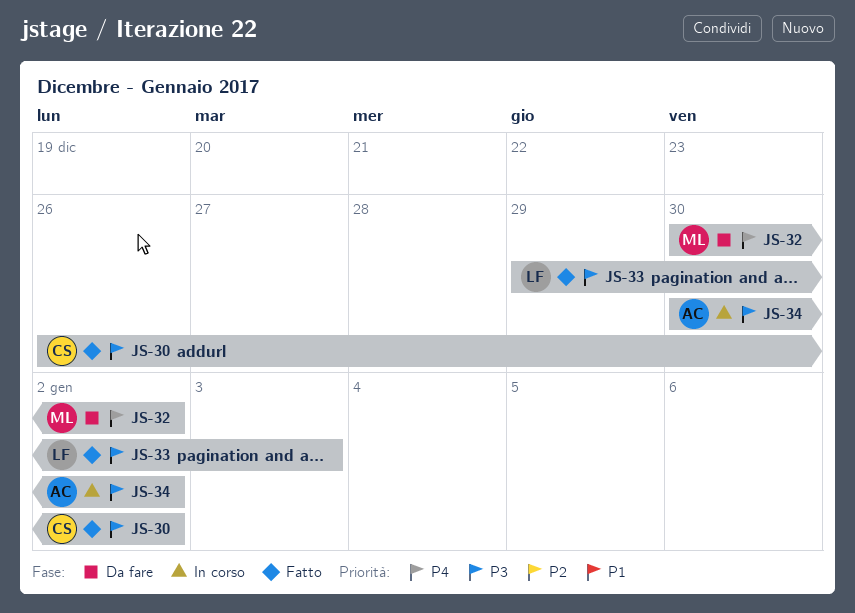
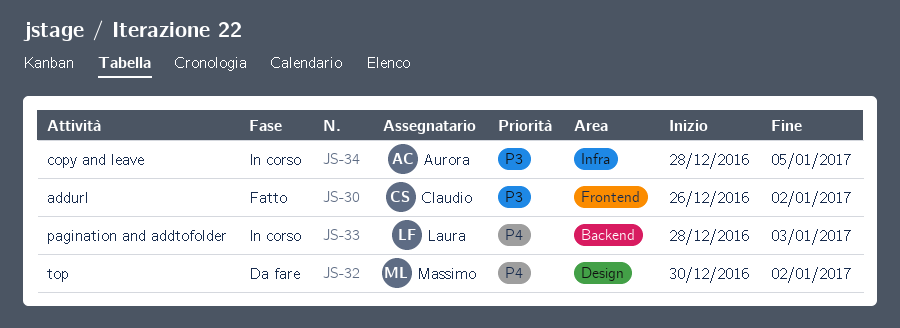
JS-33, status: Fatto -> In corso
JS-33, priority: P3 -> P4
JS-33, start: Dec 29 -> Dec 28
JS-34, start: Dec 30 -> Dec 28
JS-34, due: Jan 2 -> Jan 5

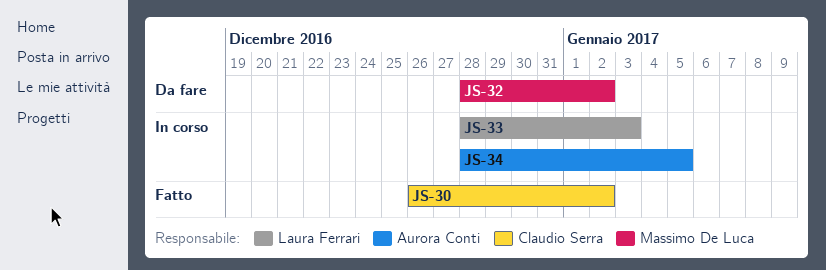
JS-32, start: Dec 30 -> Dec 28

